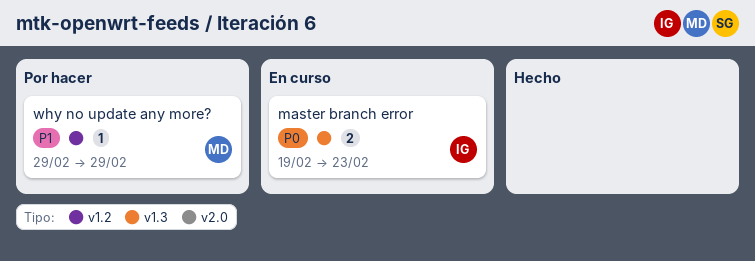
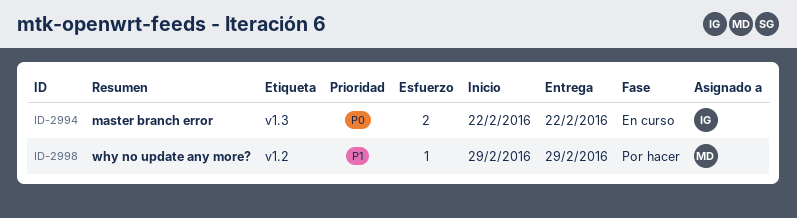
master branch error, start: Feb 19 -> Feb 22
master branch error, due: Feb 23 -> Feb 22

